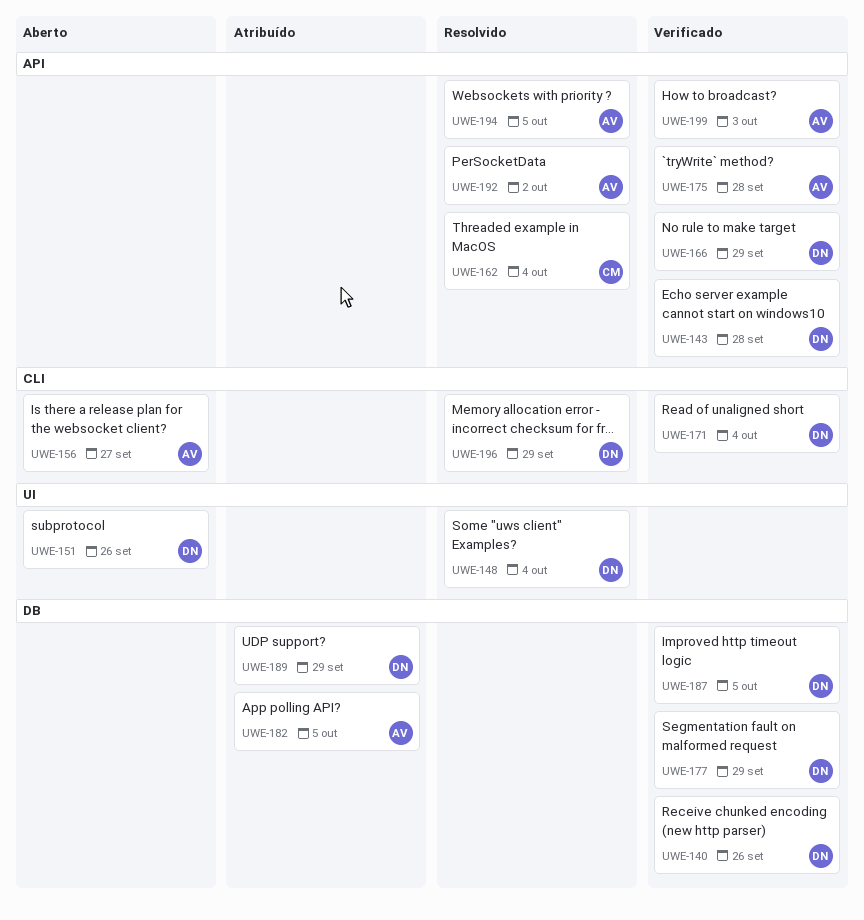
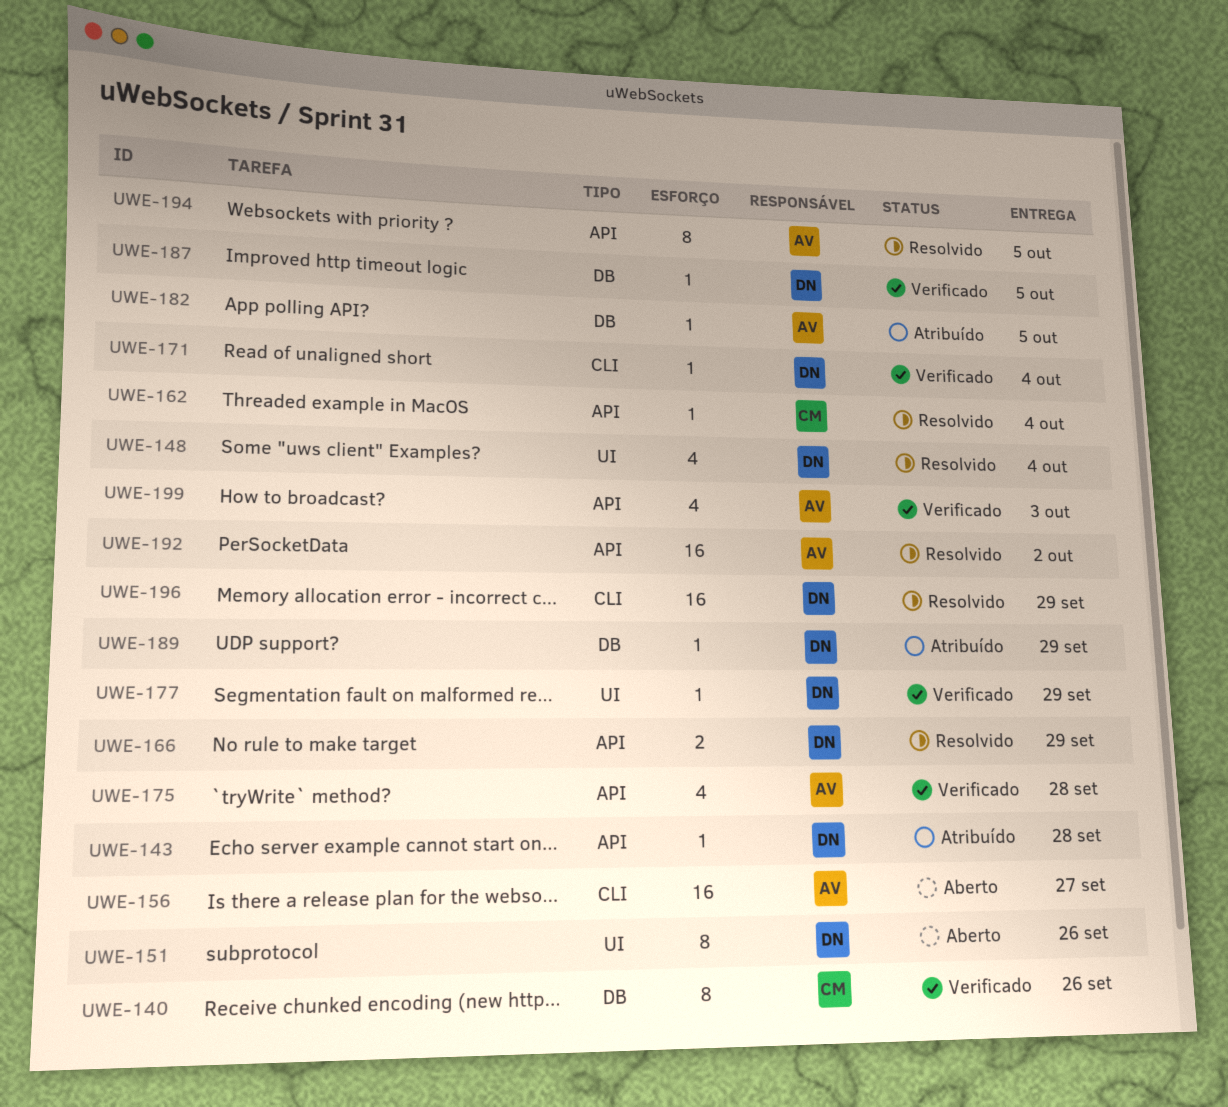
UWE-140, owner: DN -> CM
UWE-143, status: Verificado -> Atribuído
UWE-166, status: Verificado -> Resolvido
UWE-177, label: DB -> UI

